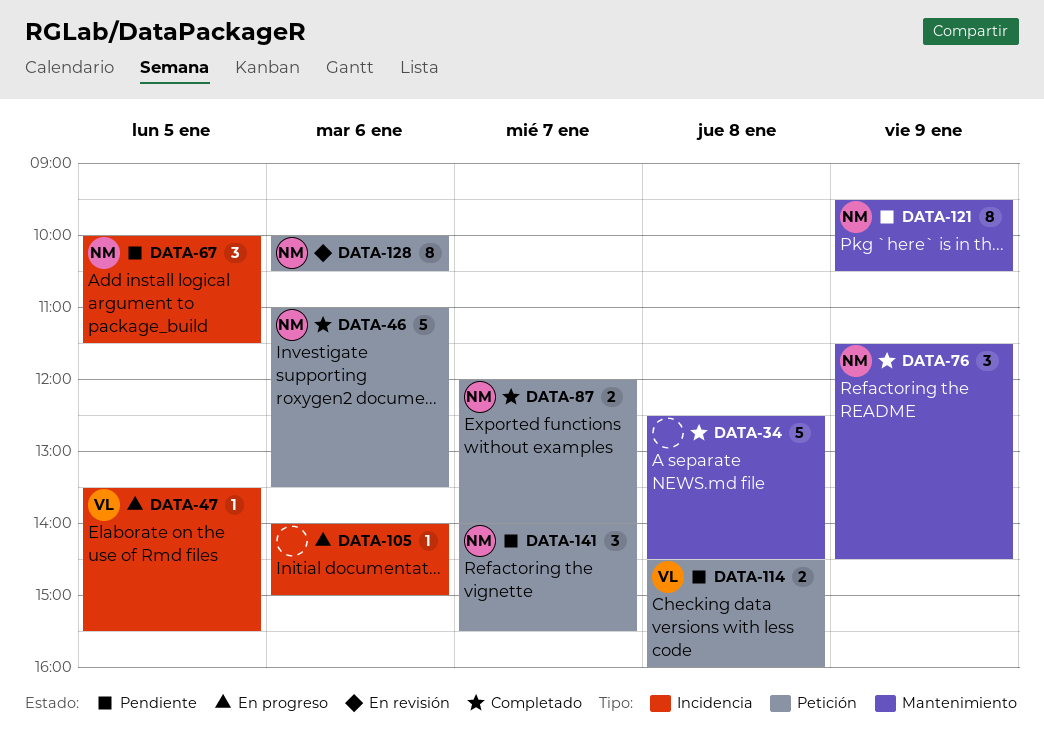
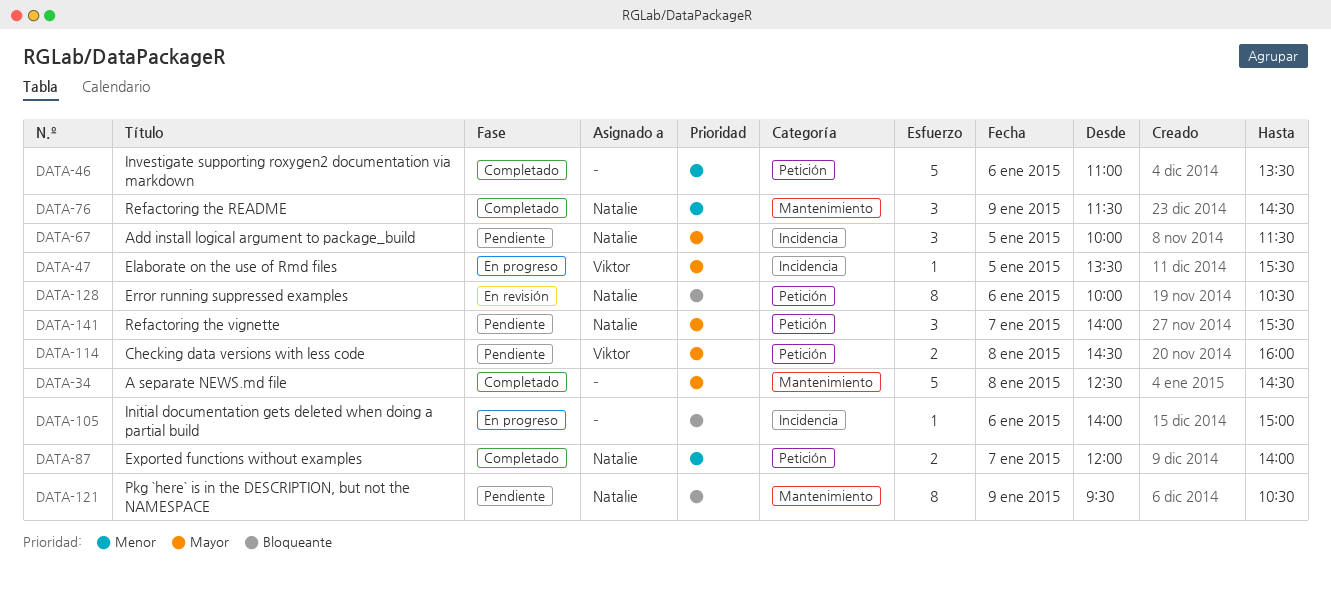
DATA-46, owner: Natalie -> none

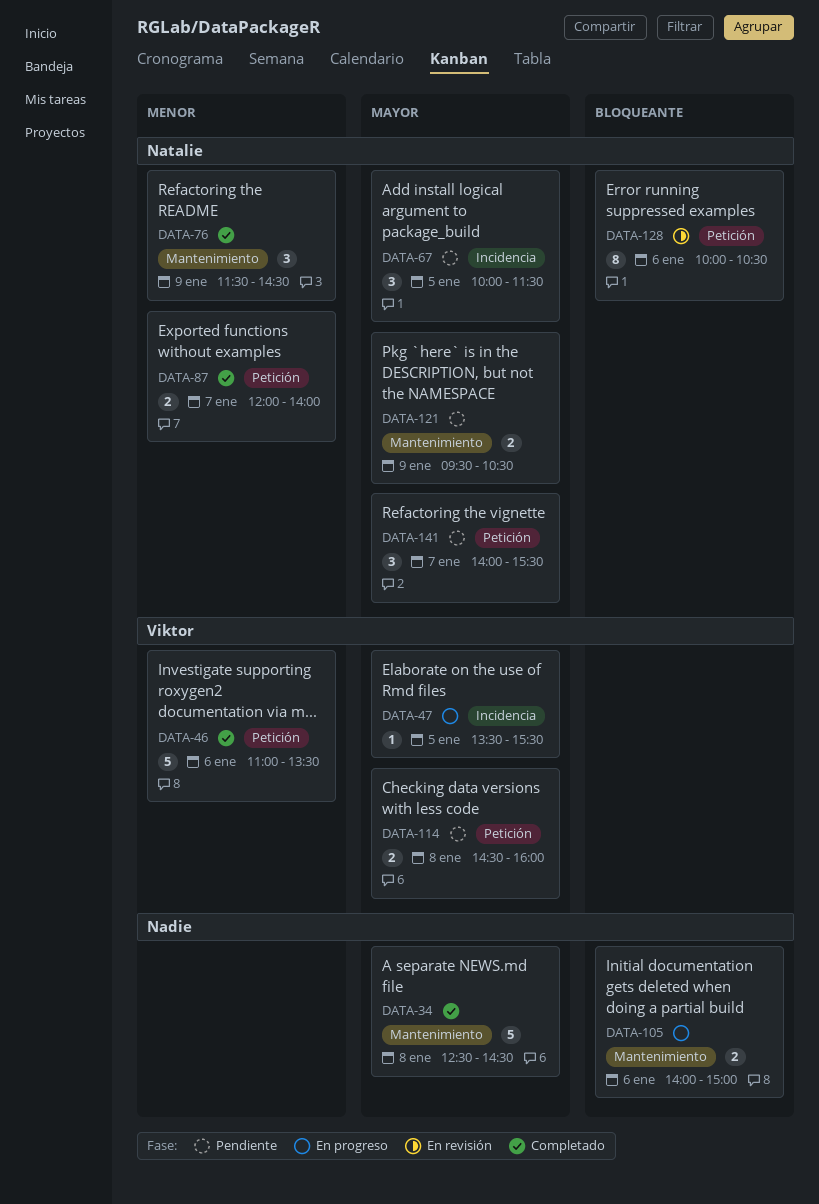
DATA-46, owner: none -> Viktor
DATA-105, label: Incidencia -> Mantenimiento
DATA-105, estimate: 1 -> 2
DATA-121, priority: Bloqueante -> Mayor
DATA-121, estimate: 8 -> 2

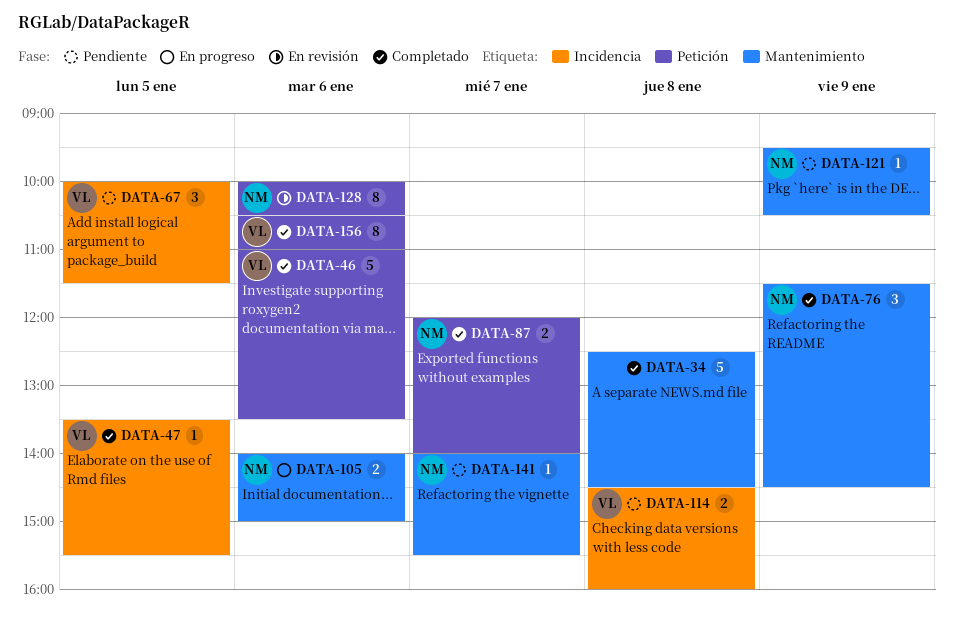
DATA-47, status: En progreso -> Completado
DATA-67, owner: Natalie -> Viktor
DATA-105, owner: none -> Natalie
DATA-114, label: Petición -> Incidencia
DATA-121, estimate: 2 -> 1
DATA-141, label: Petición -> Mantenimiento
DATA-141, estimate: 3 -> 1
DATA-156: none -> present

